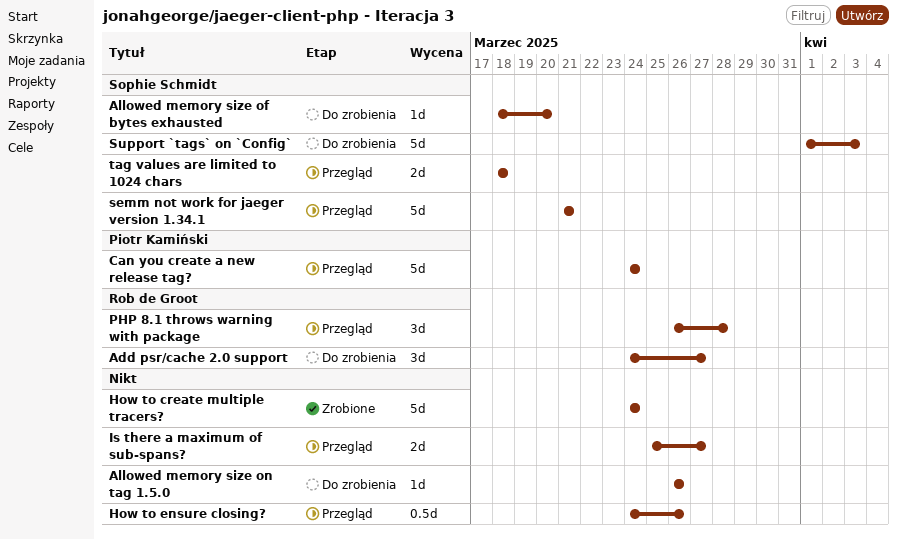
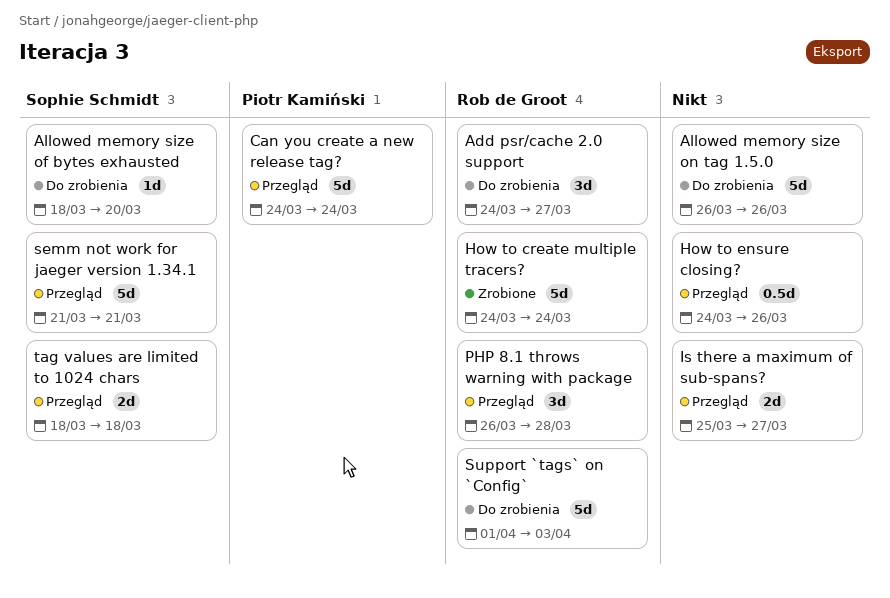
Allowed memory size on tag 1.5.0, estimate: 1d -> 5d
How to create multiple tracers?, owner: none -> Rob de Groot
Support `tags` on `Config`, owner: Sophie Schmidt -> Rob de Groot

